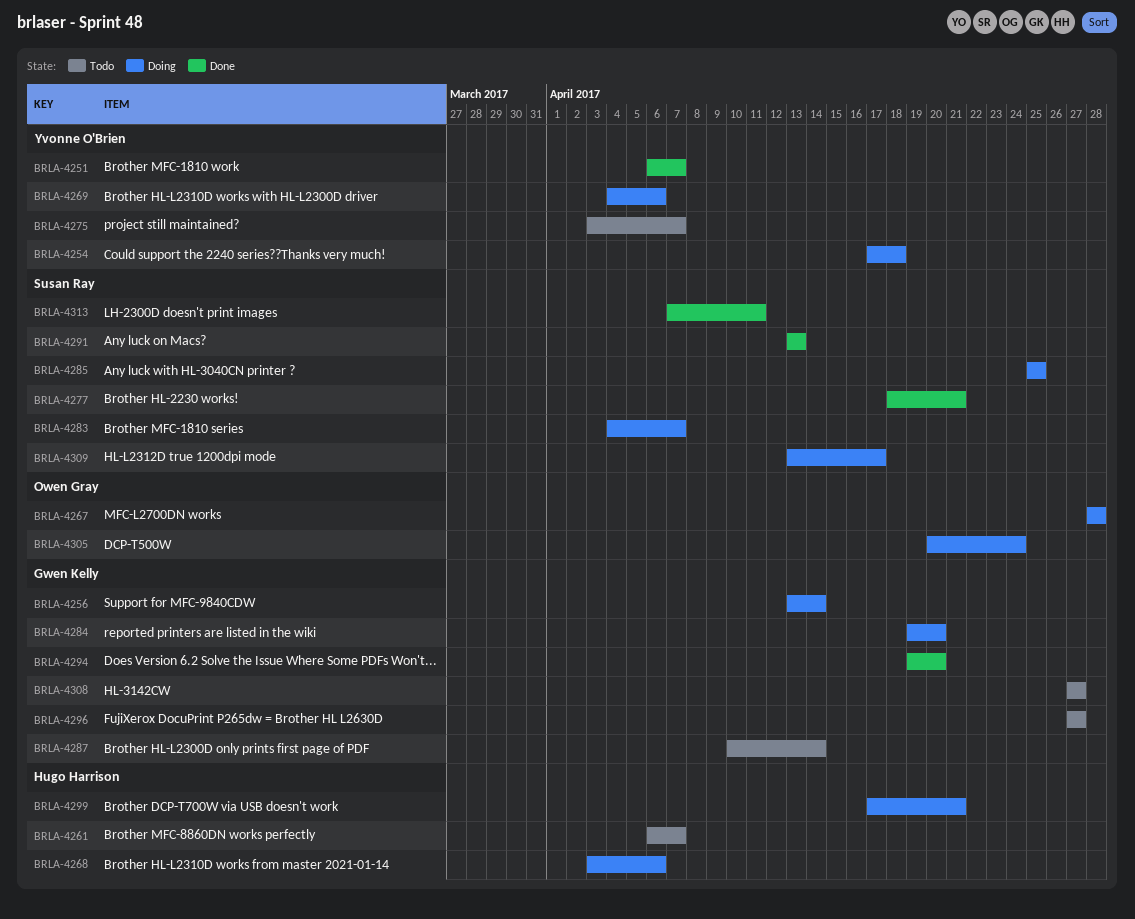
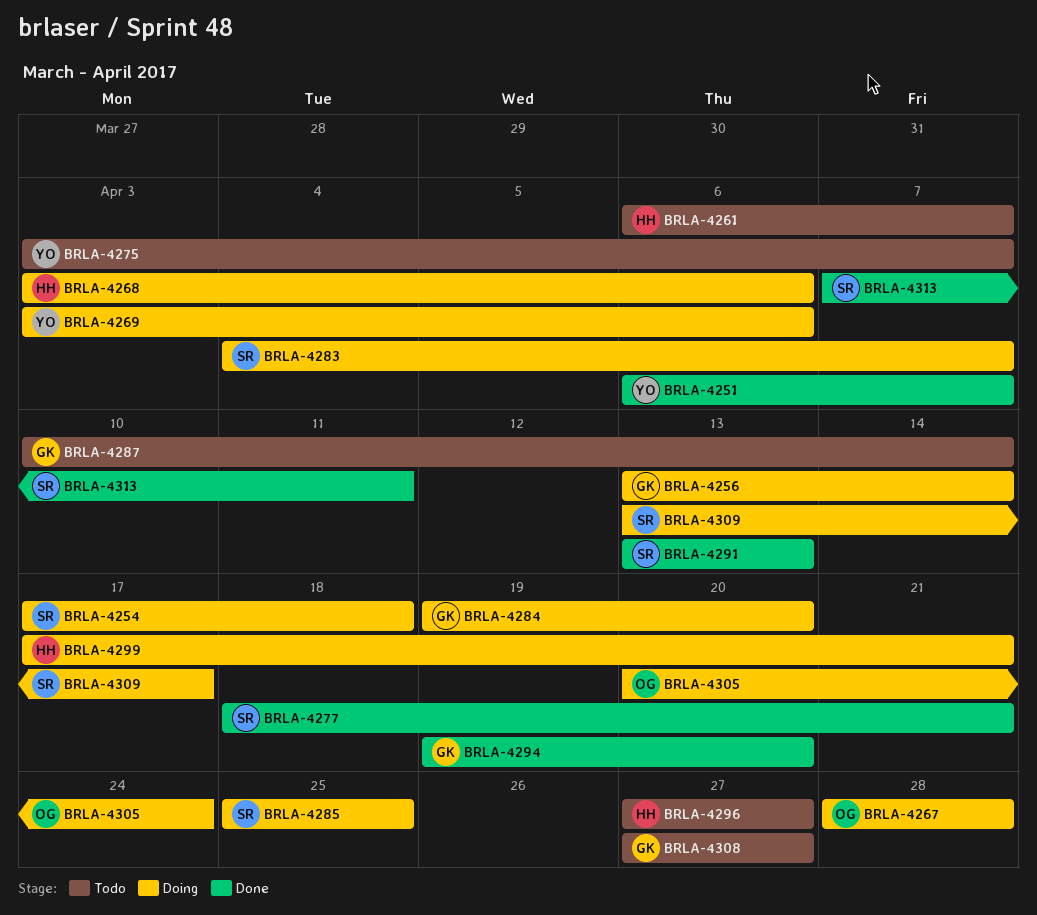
BRLA-4254, owner: Yvonne O'Brien -> Susan Ray
BRLA-4269, start: Apr 4 -> Apr 3
BRLA-4296, owner: Gwen Kelly -> Hugo Harrison

